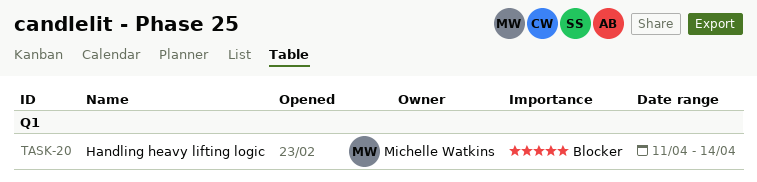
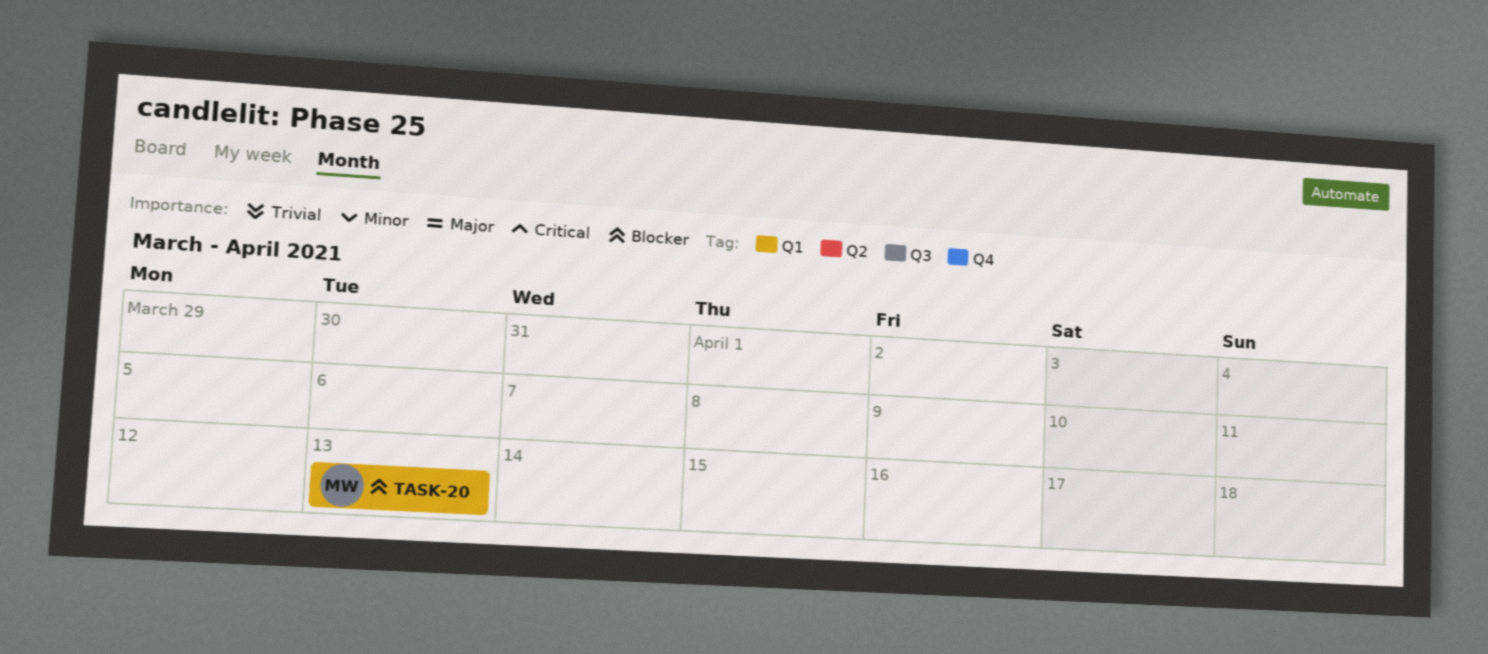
TASK-20, start: Apr 11 -> Apr 13
TASK-20, due: Apr 14 -> Apr 13

